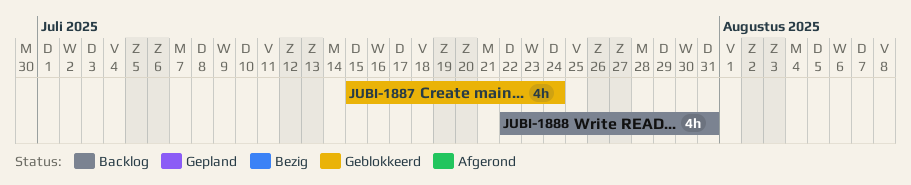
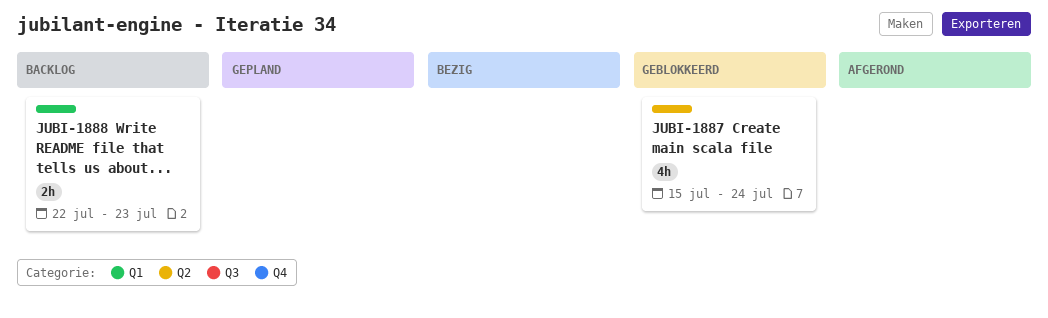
JUBI-1888, estimate: 4h -> 2h
JUBI-1888, due: Jul 31 -> Jul 23

